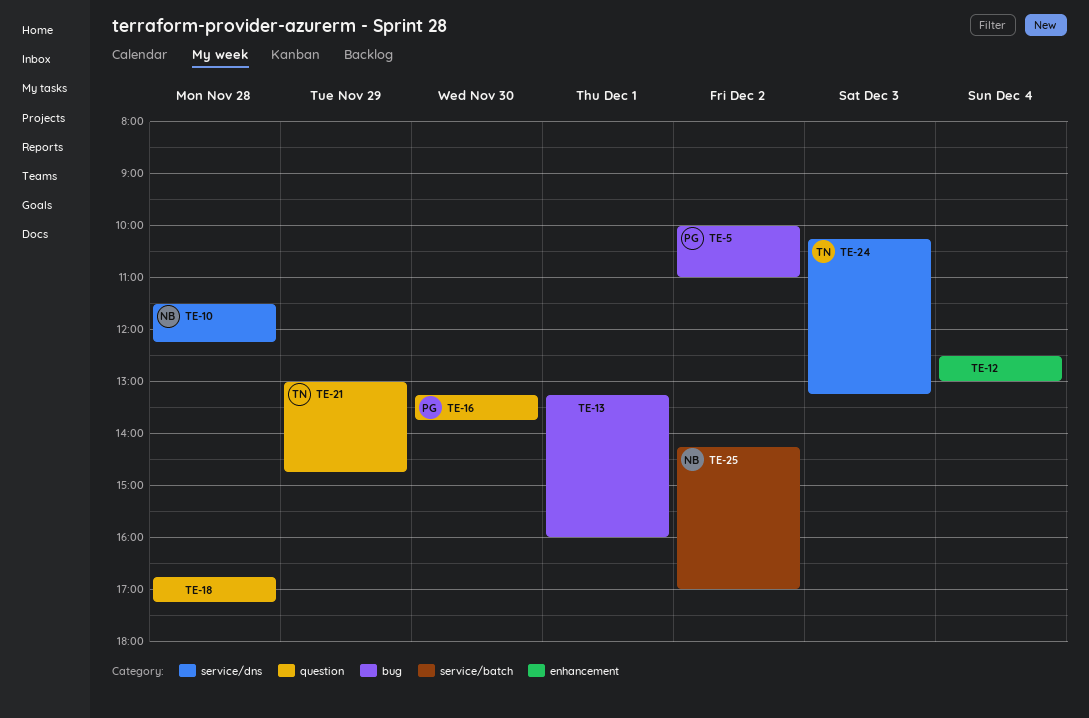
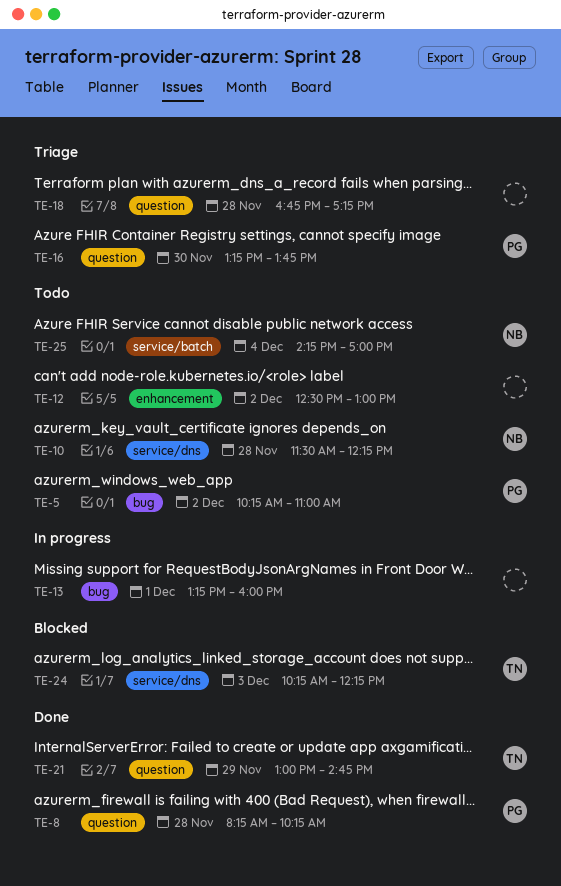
TE-5, begins: 10:00 -> 10:15
TE-8: none -> present
TE-12, day: Dec 4 -> Dec 2
TE-24, ends: 13:15 -> 12:15
TE-25, day: Dec 2 -> Dec 4

